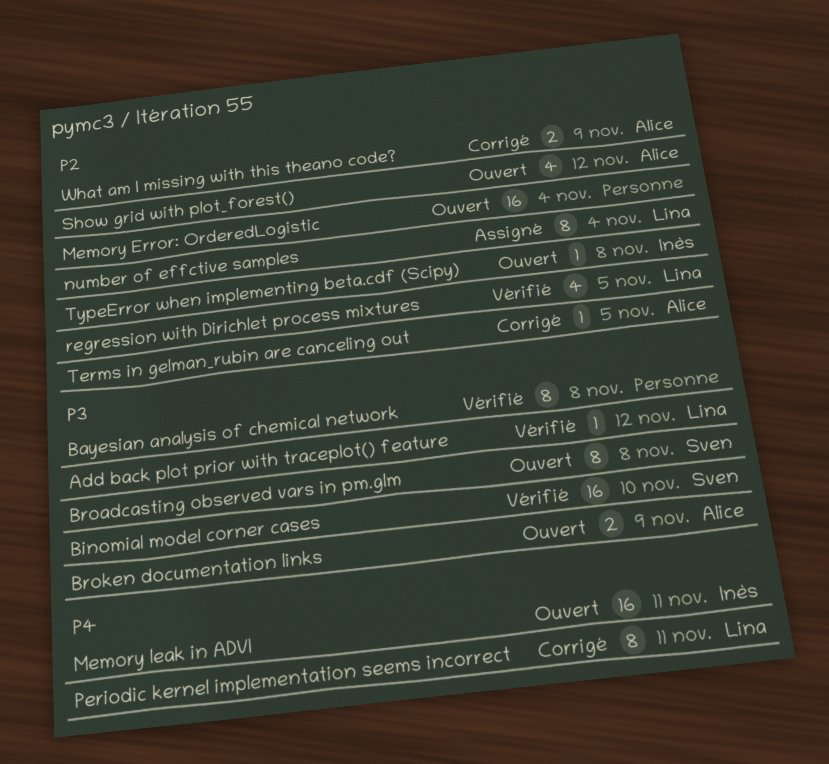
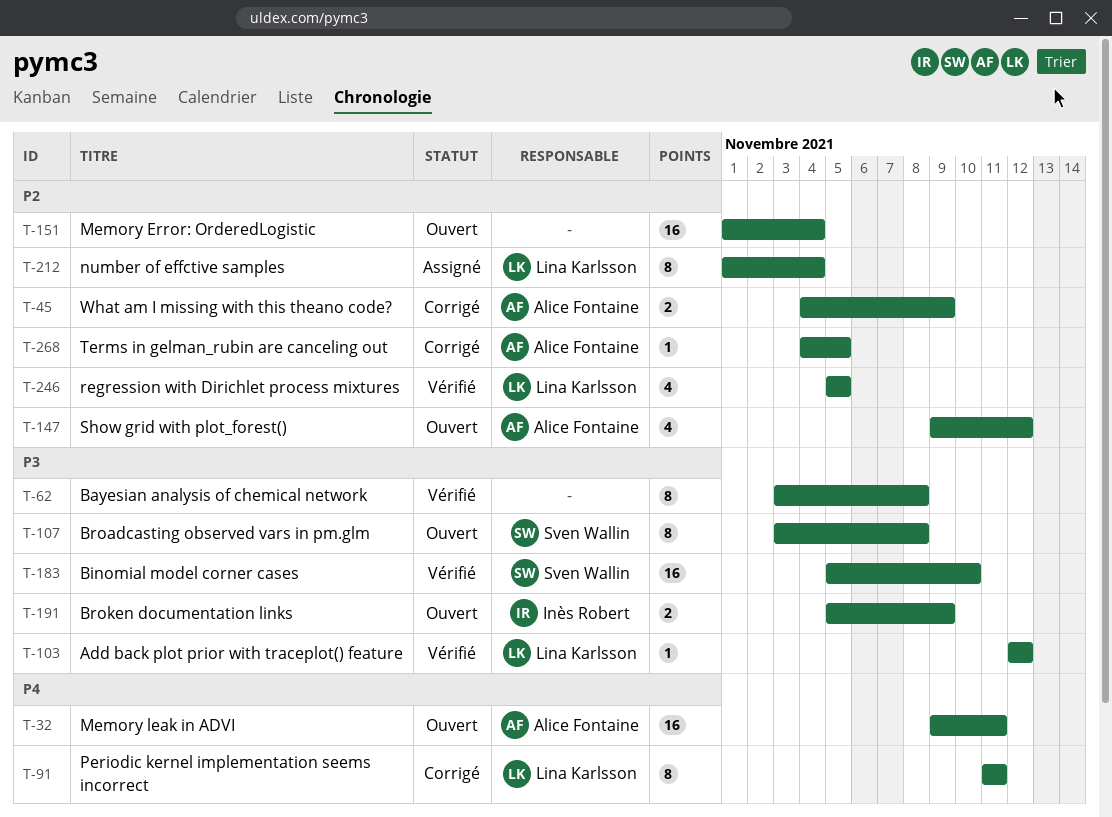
Broken documentation links, owner: Alice Fontaine -> Inès Robert
Memory leak in ADVI, owner: Inès Robert -> Alice Fontaine
TypeError when implementing beta.cdf (Scipy): present -> none

